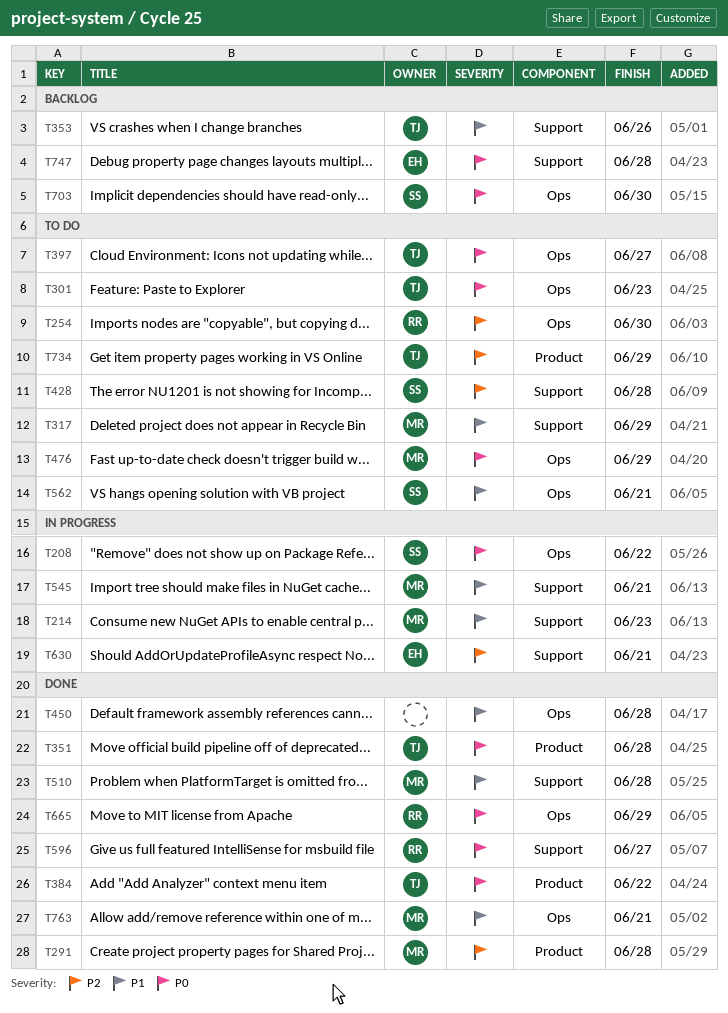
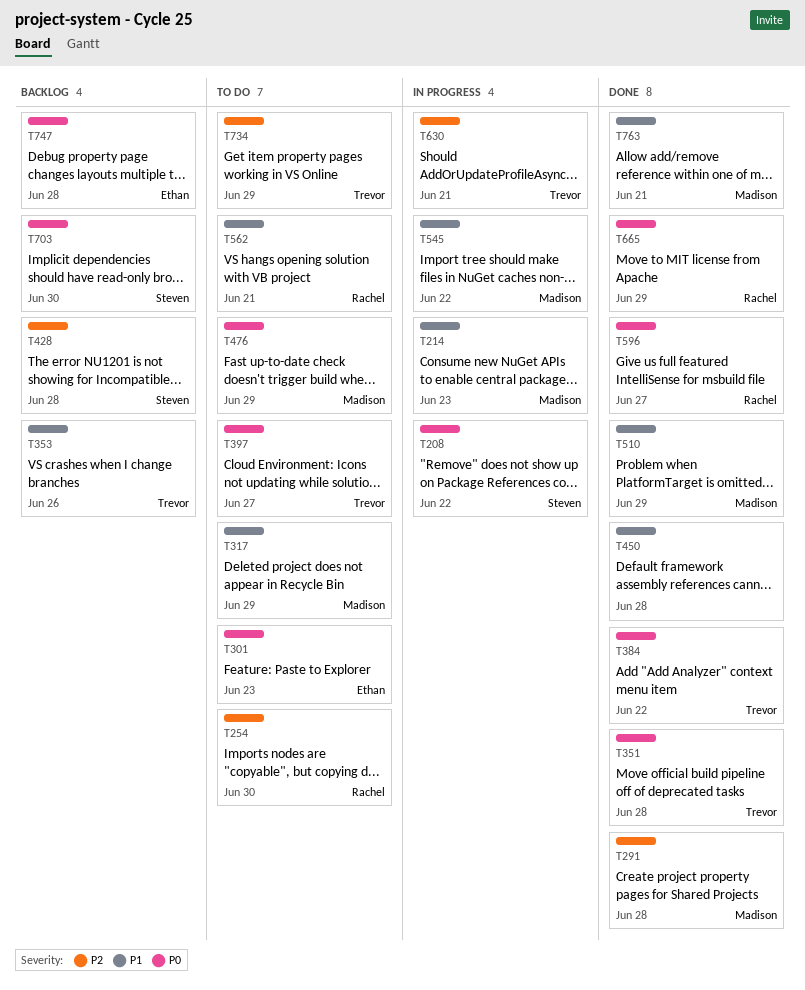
T301, owner: Trevor -> Ethan
T428, status: To do -> Backlog
T510, due: Jun 28 -> Jun 29
T545, due: Jun 21 -> Jun 22
T562, owner: Steven -> Rachel
T630, owner: Ethan -> Trevor

